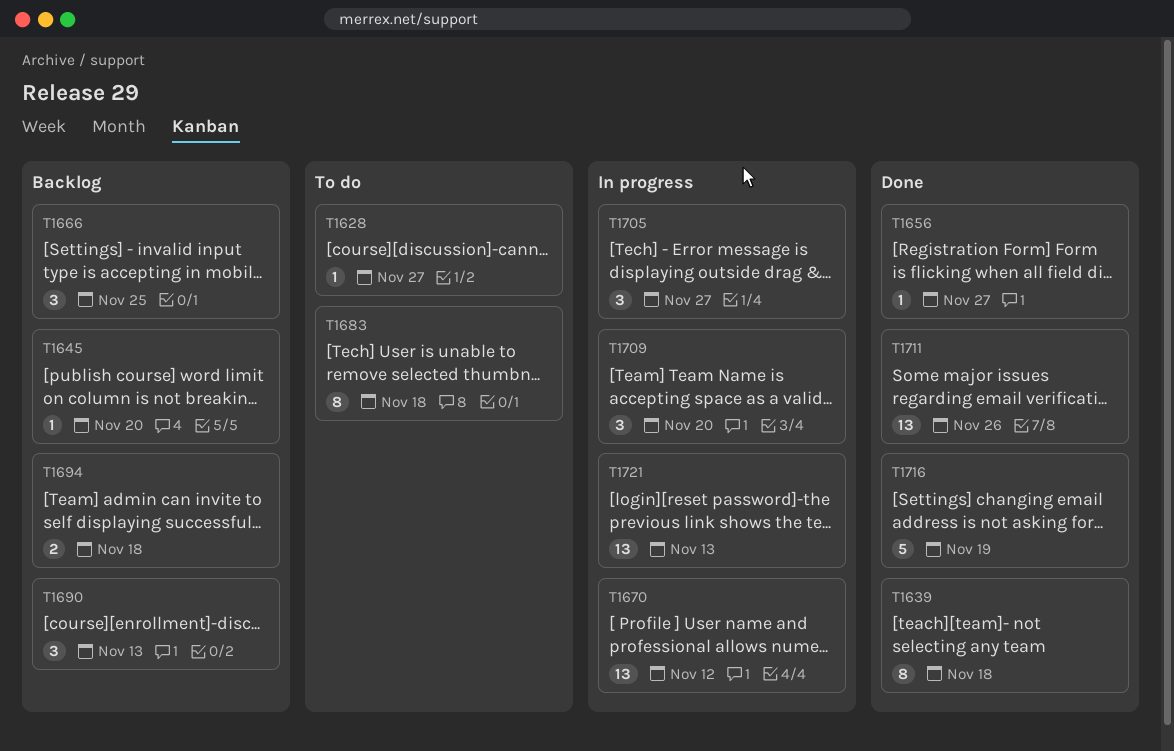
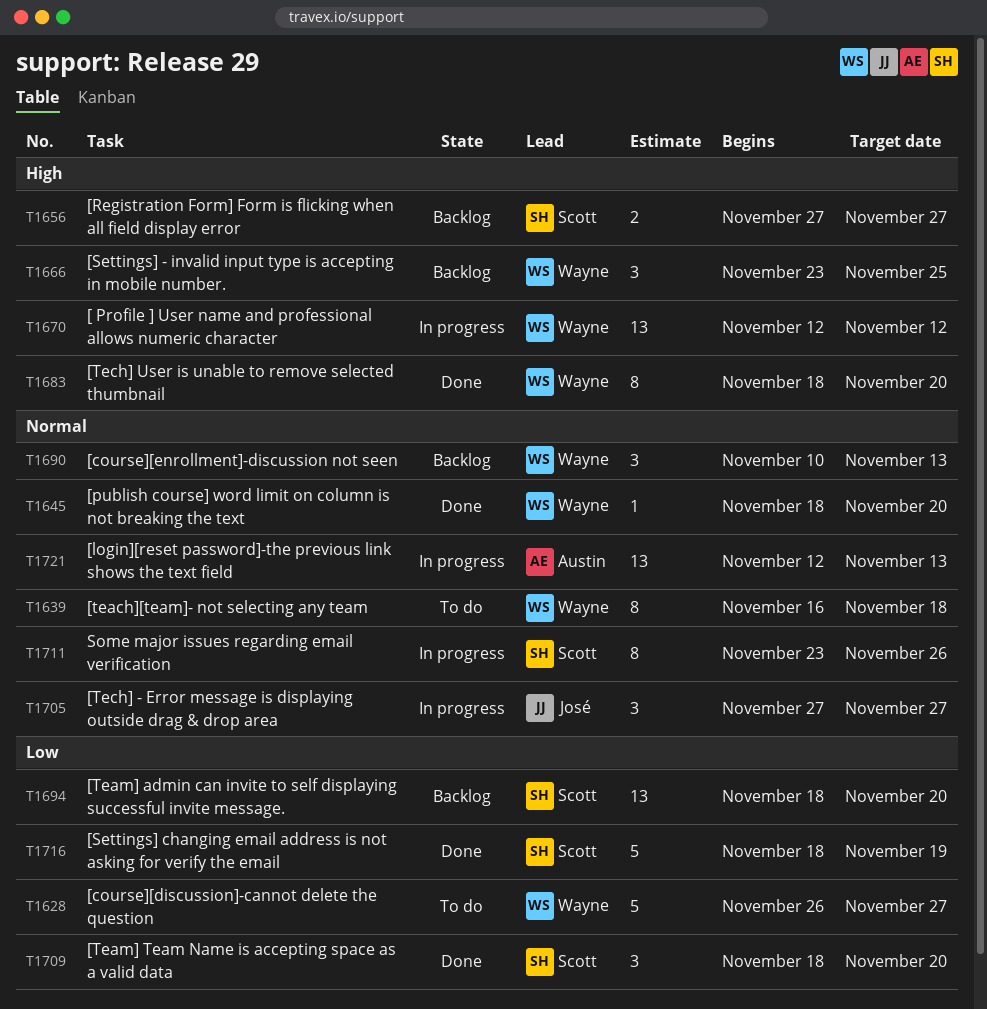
T1628, estimate: 1 -> 5
T1639, status: Done -> To do
T1645, status: Backlog -> Done
T1656, status: Done -> Backlog
T1656, estimate: 1 -> 2
T1683, status: To do -> Done
T1683, due: Nov 18 -> Nov 20
T1694, estimate: 2 -> 13
T1694, due: Nov 18 -> Nov 20
T1709, status: In progress -> Done
T1711, status: Done -> In progress
T1711, estimate: 13 -> 8

